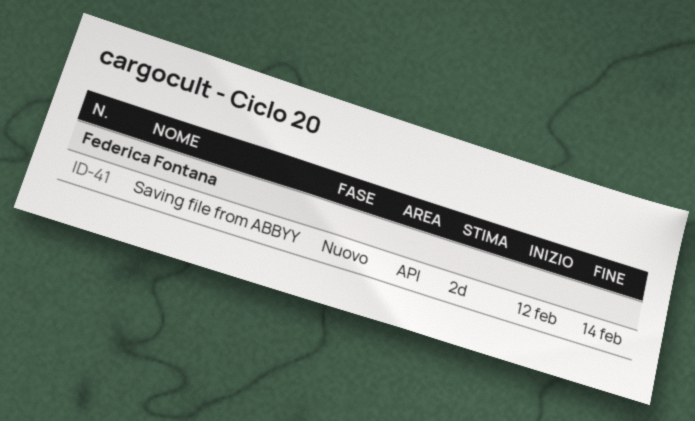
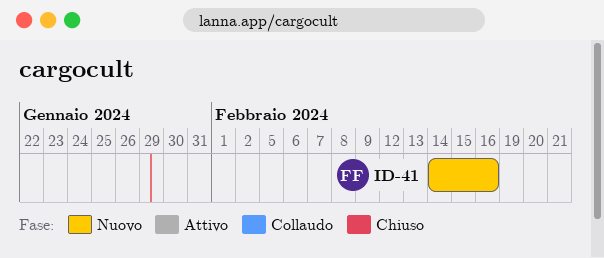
ID-41, start: Feb 12 -> Feb 14
ID-41, due: Feb 14 -> Feb 16

